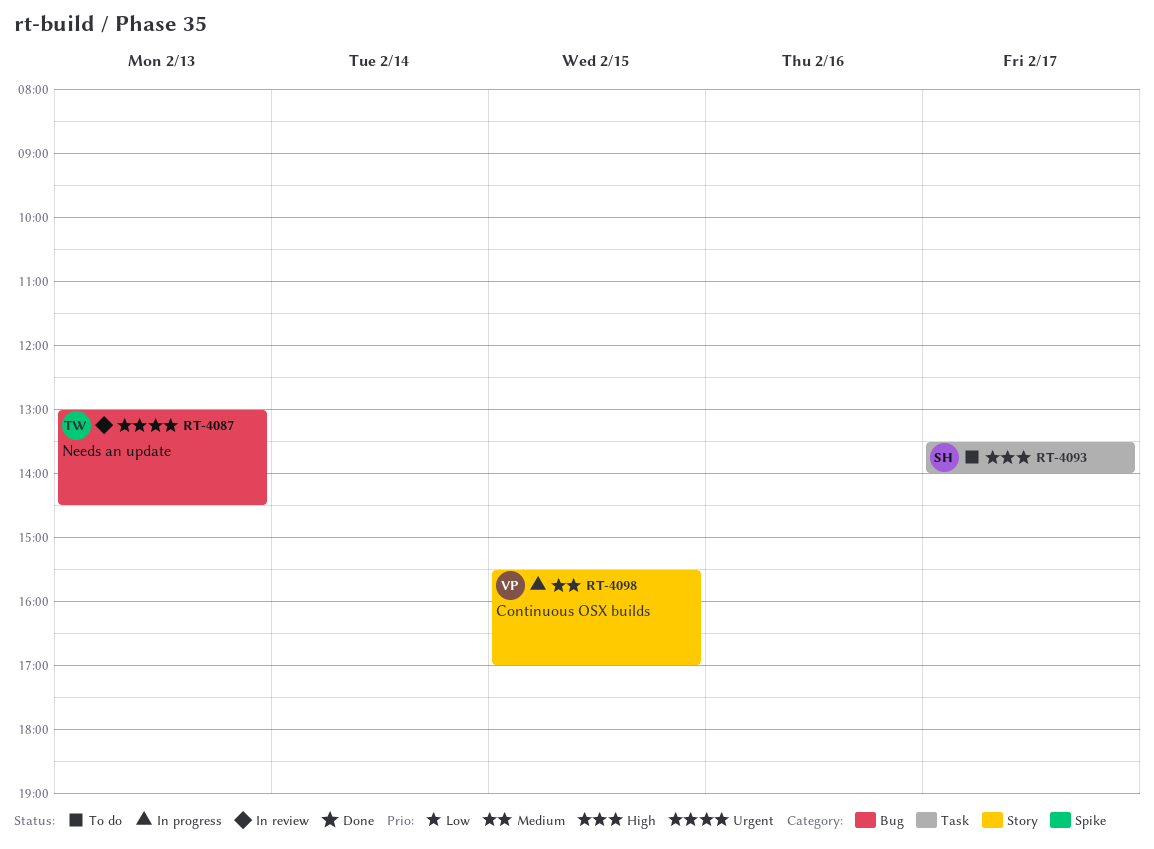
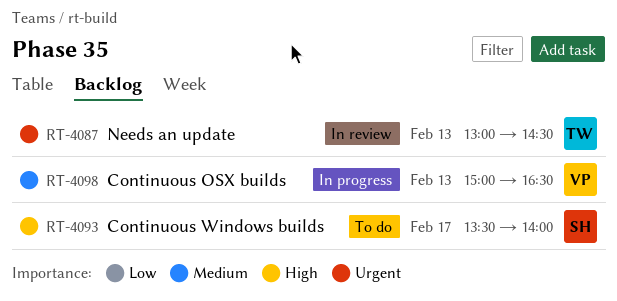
RT-4098, day: Feb 15 -> Feb 13
RT-4098, begins: 15:30 -> 15:00
RT-4098, ends: 17:00 -> 16:30

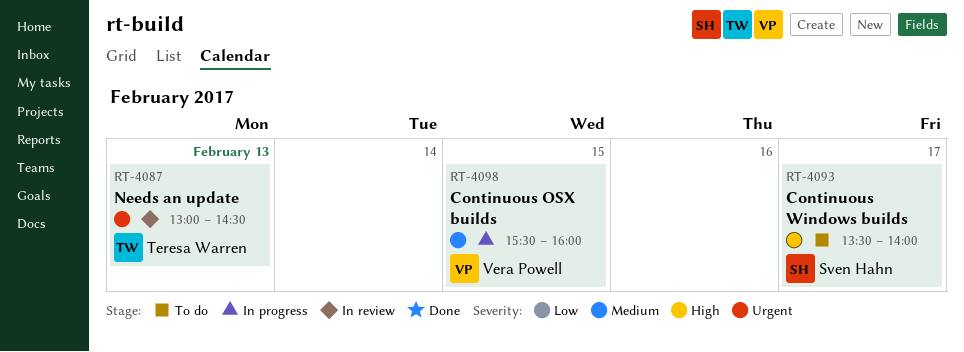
RT-4098, day: Feb 13 -> Feb 15
RT-4098, begins: 15:00 -> 15:30
RT-4098, ends: 16:30 -> 16:00

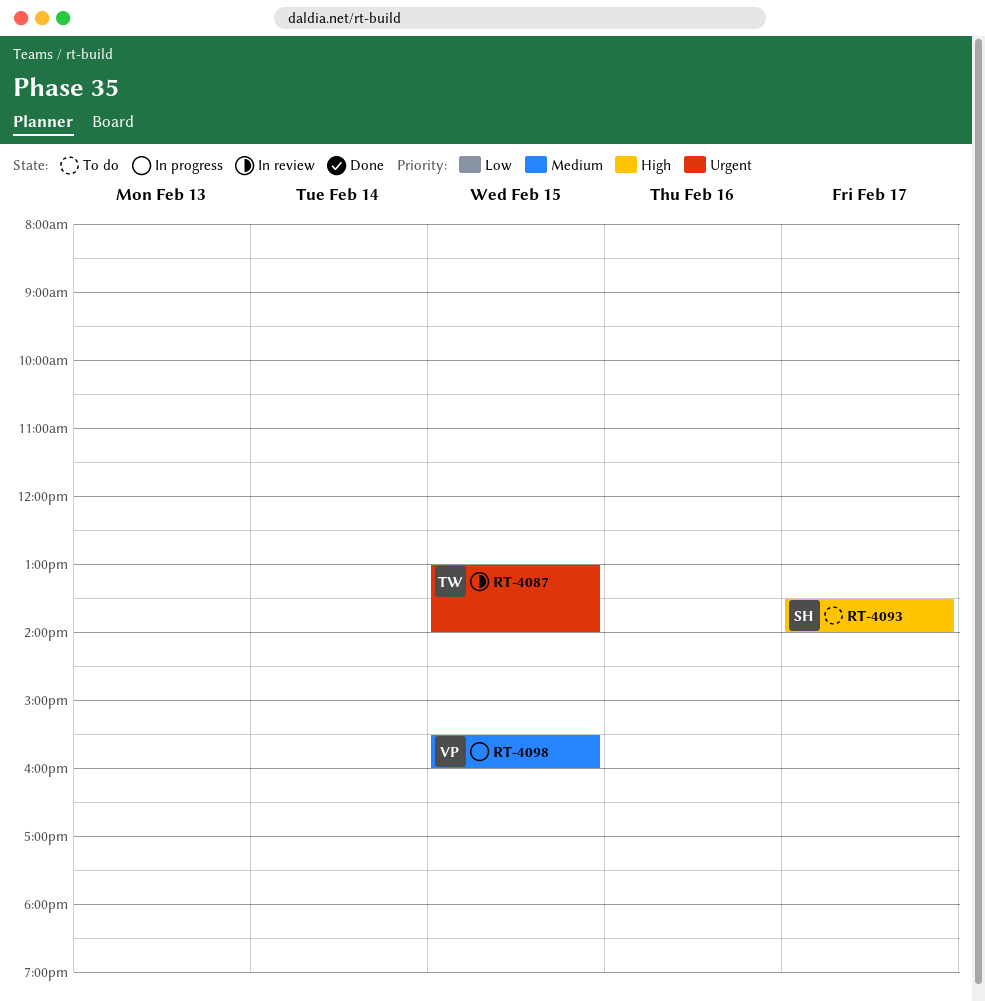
RT-4087, day: Feb 13 -> Feb 15
RT-4087, ends: 14:30 -> 14:00

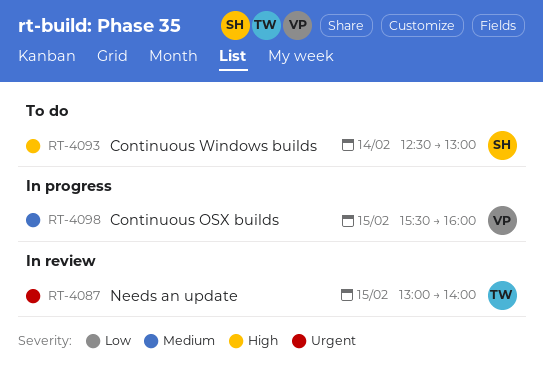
RT-4093, day: Feb 17 -> Feb 14
RT-4093, begins: 13:30 -> 12:30
RT-4093, ends: 14:00 -> 13:00

